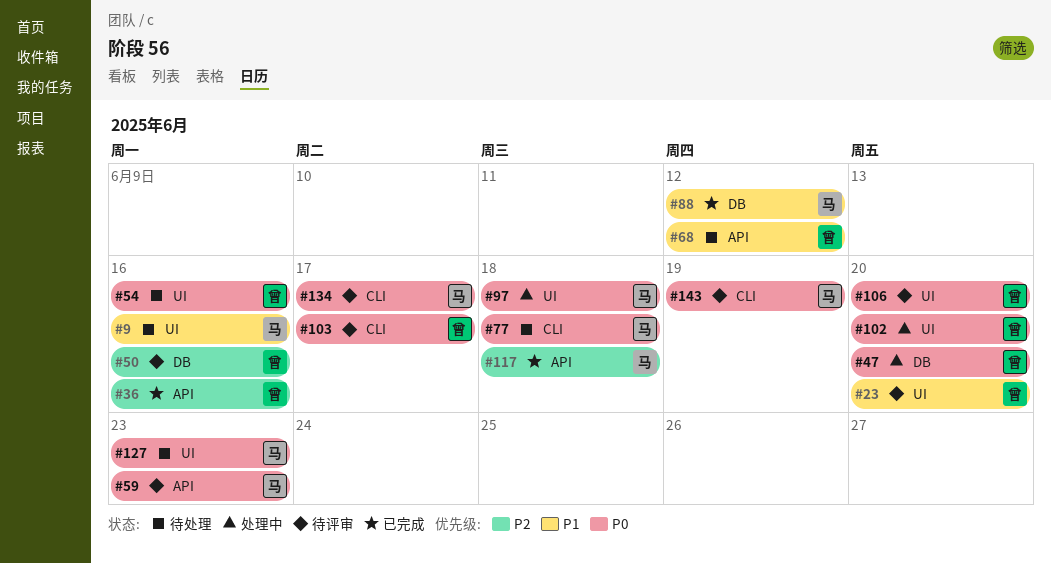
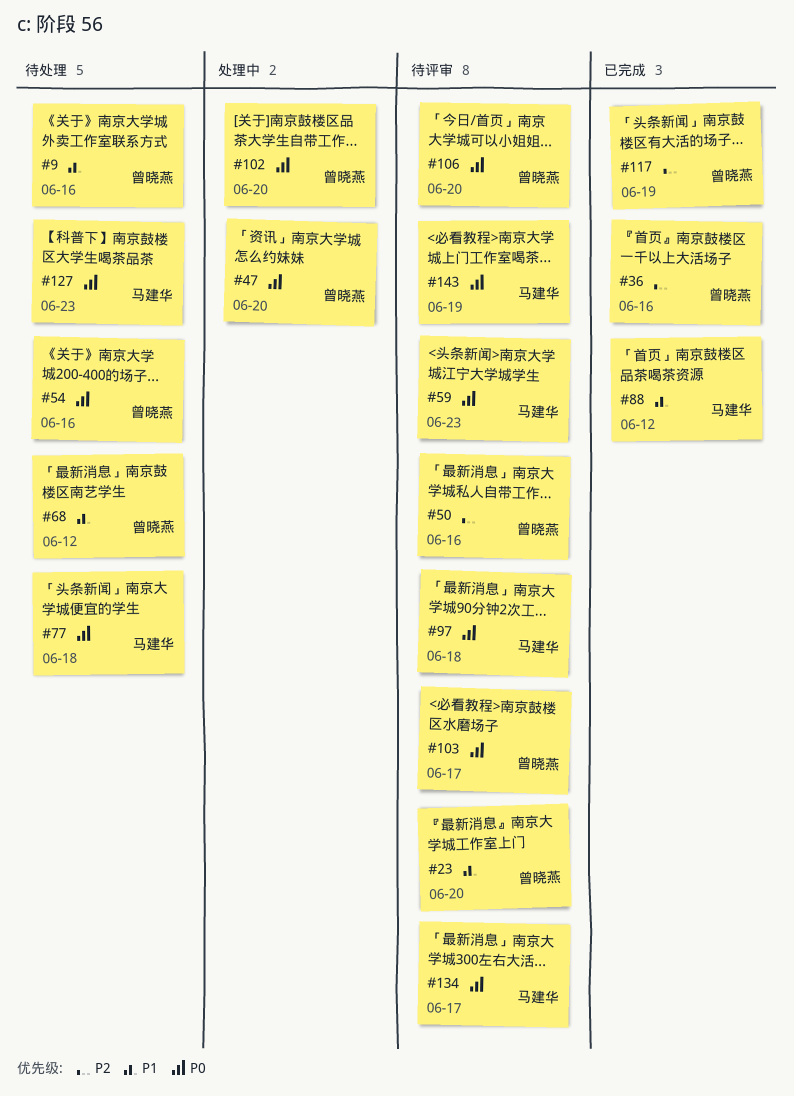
#9, owner: 马建华 -> 曾晓燕
#97, status: 处理中 -> 待评审
#117, owner: 马建华 -> 曾晓燕
#117, due: Jun 18 -> Jun 19

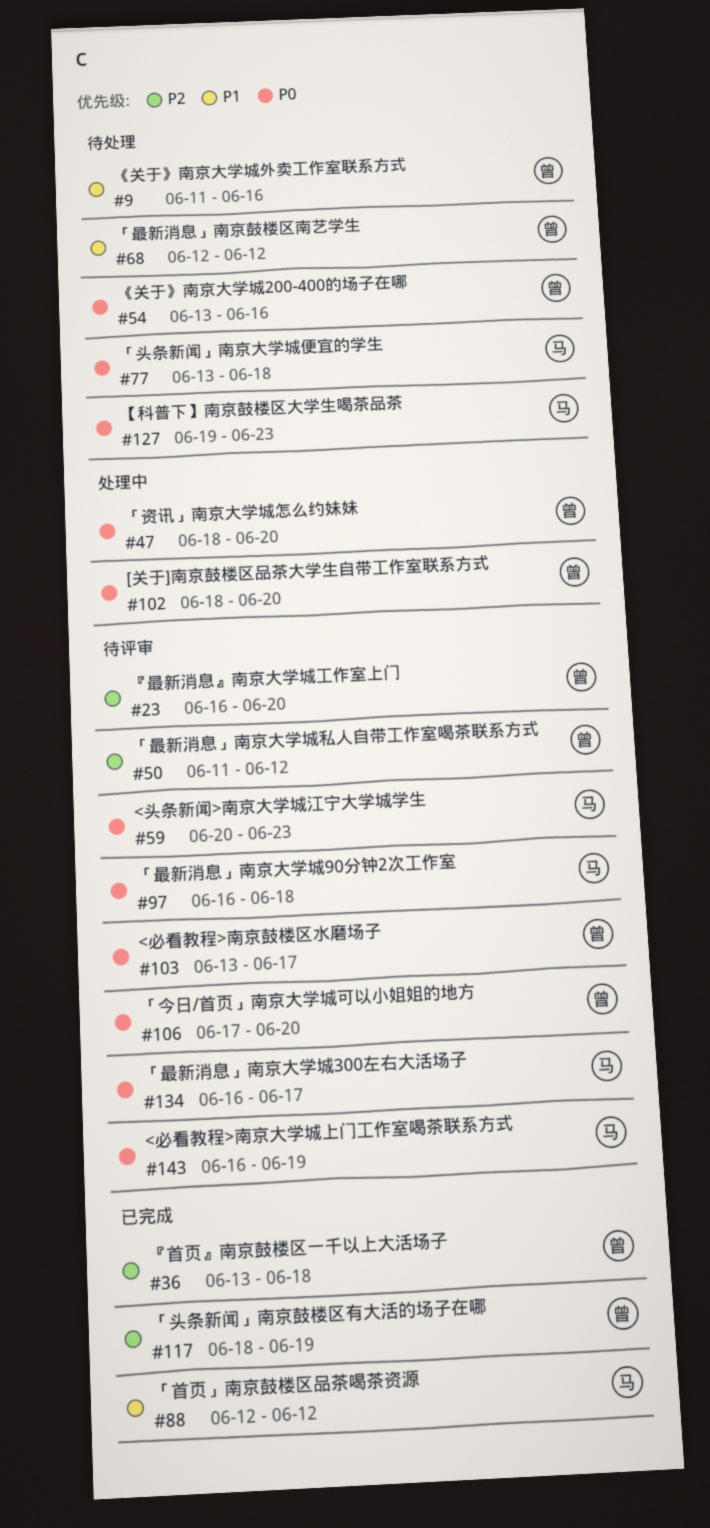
#23, priority: P1 -> P2
#36, due: Jun 16 -> Jun 18
#50, due: Jun 16 -> Jun 12

